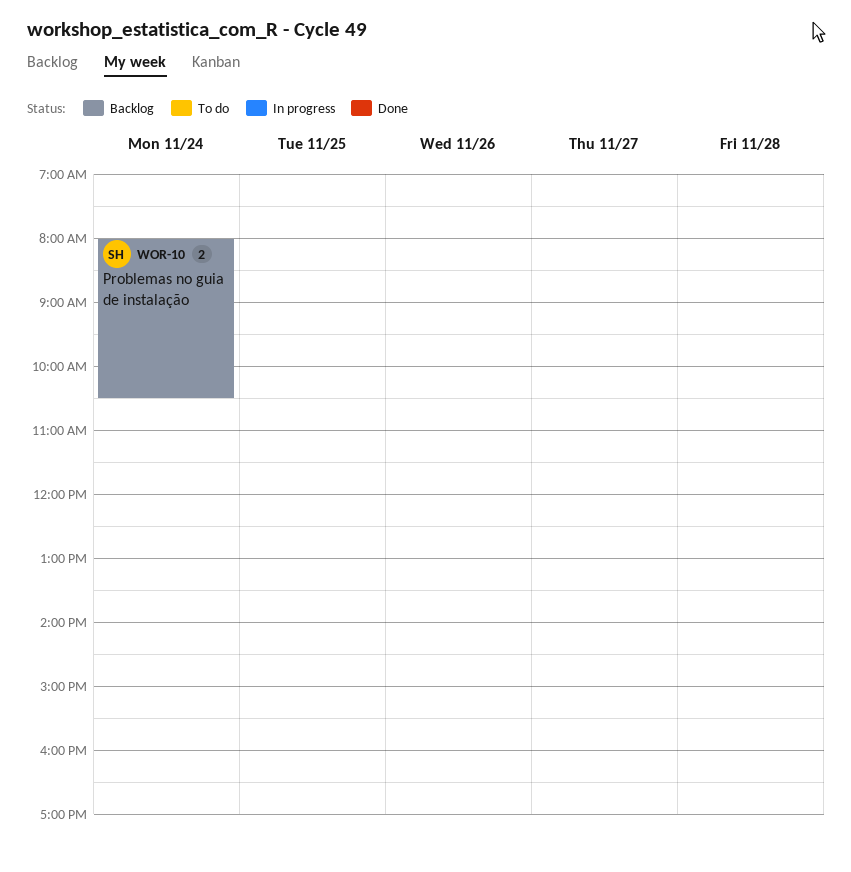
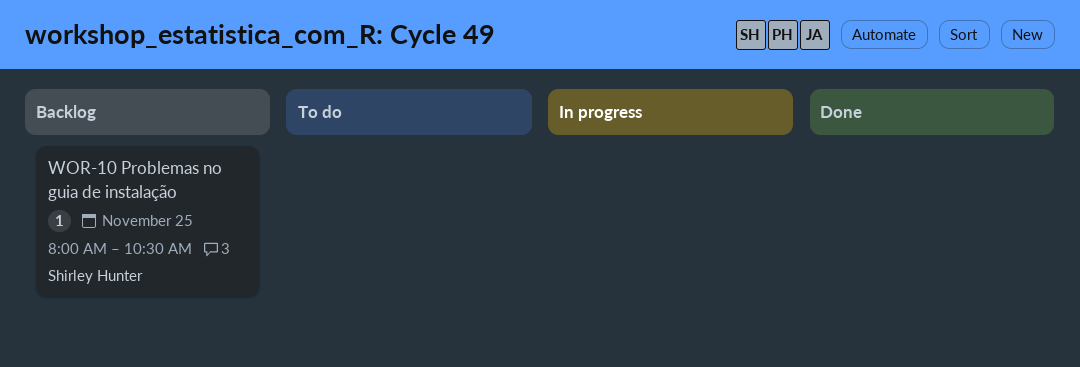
WOR-10, estimate: 2 -> 1
WOR-10, day: Nov 24 -> Nov 25

